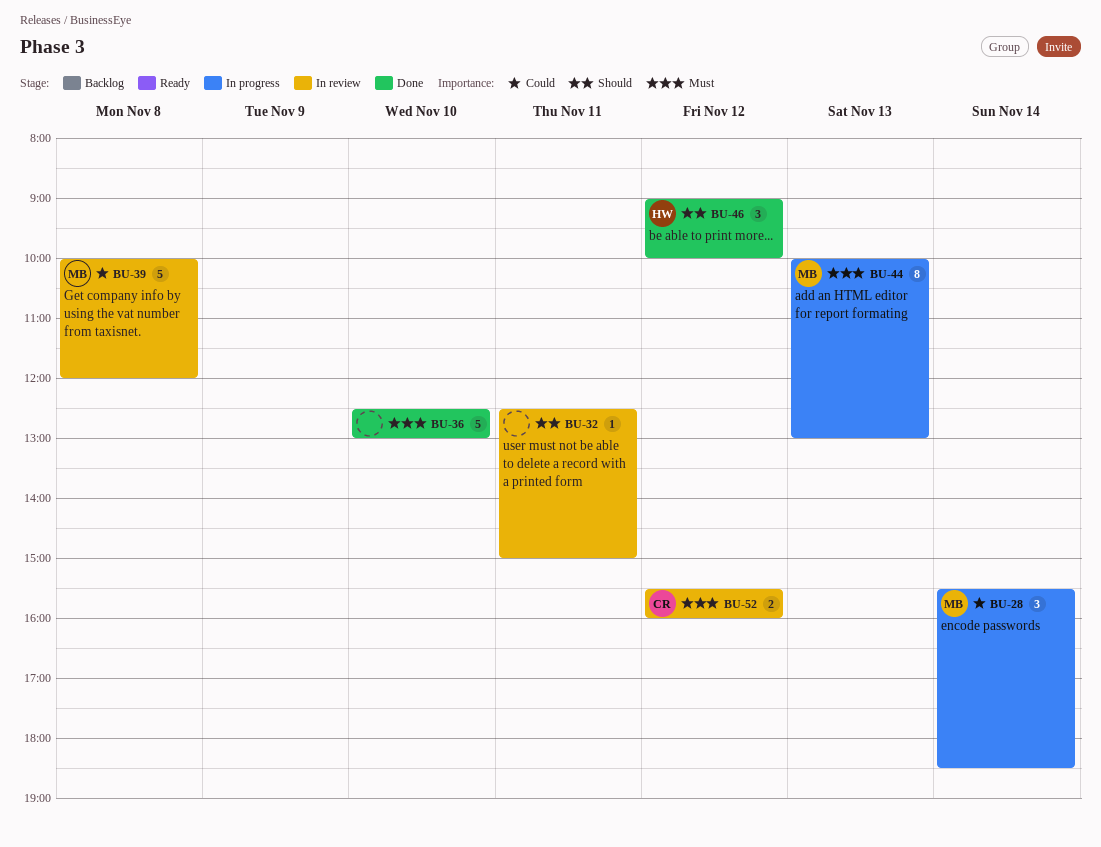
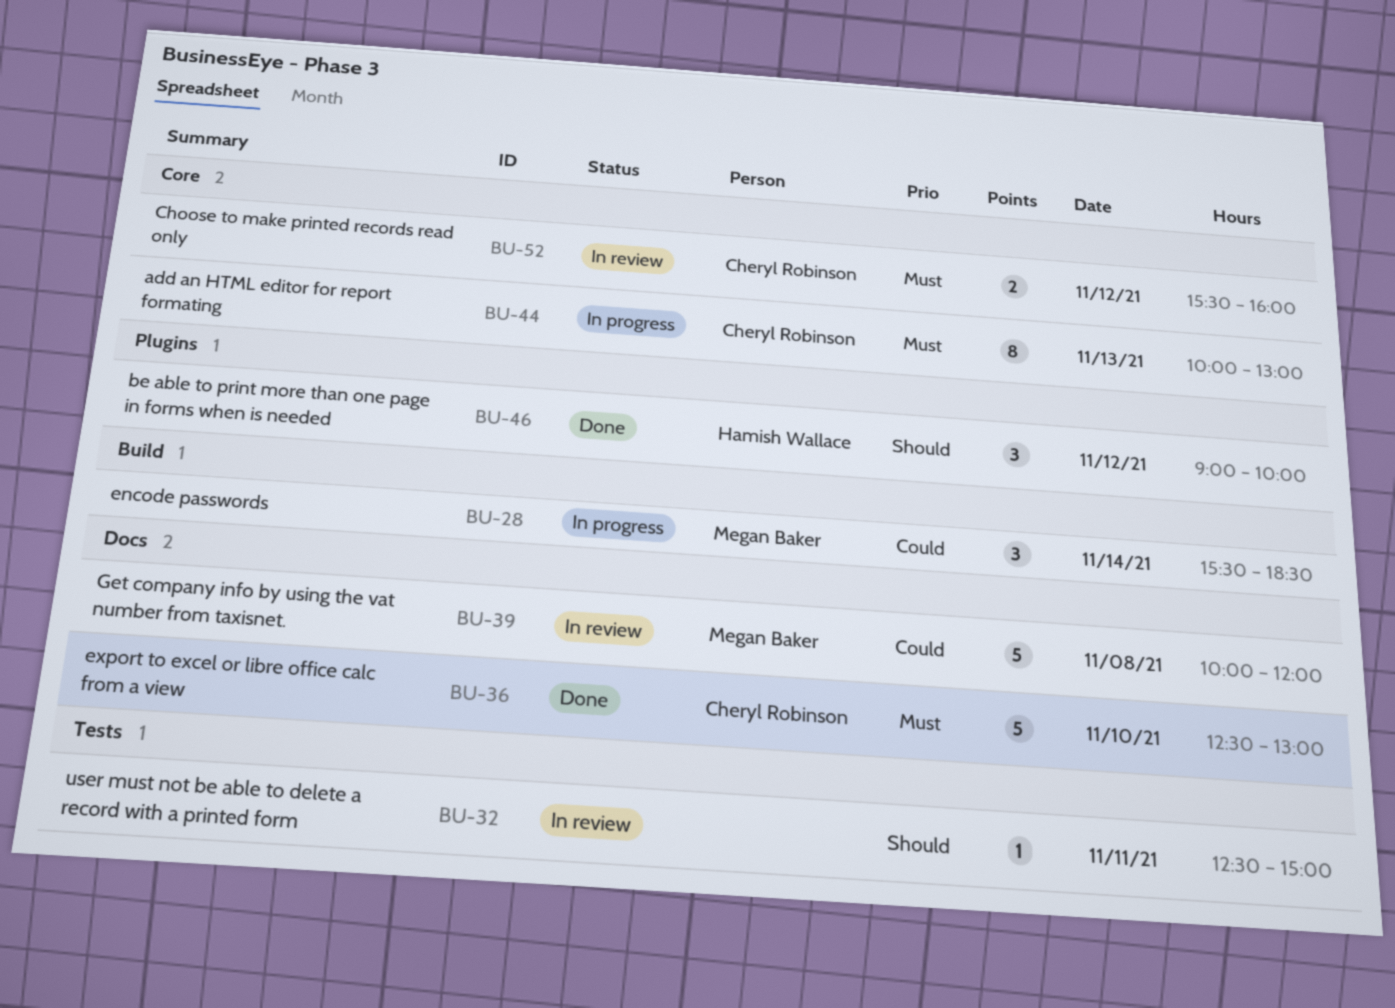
BU-36, owner: none -> Cheryl Robinson
BU-44, owner: Megan Baker -> Cheryl Robinson

